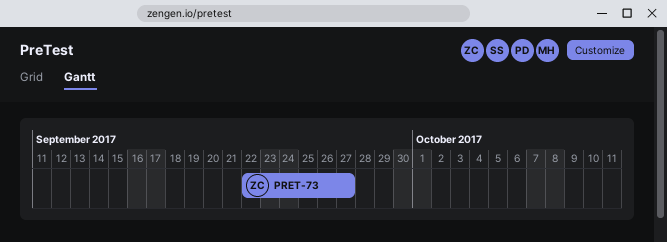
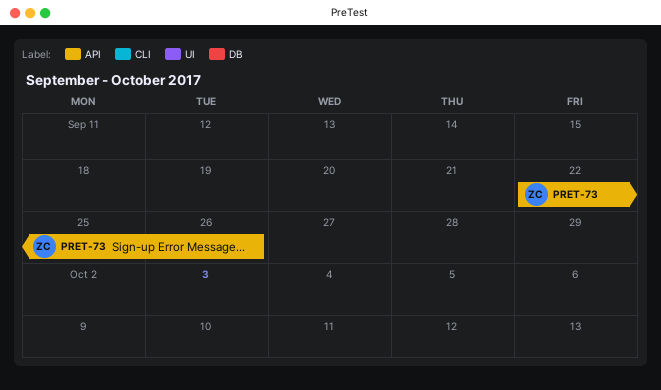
PRET-73, due: Sep 27 -> Sep 26

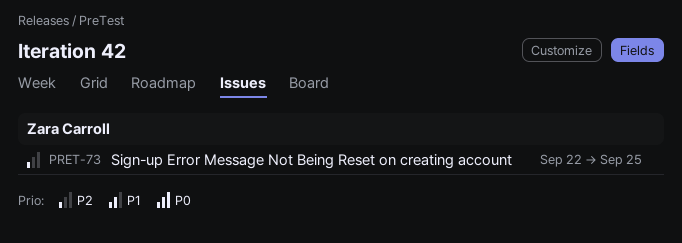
PRET-73, due: Sep 26 -> Sep 25

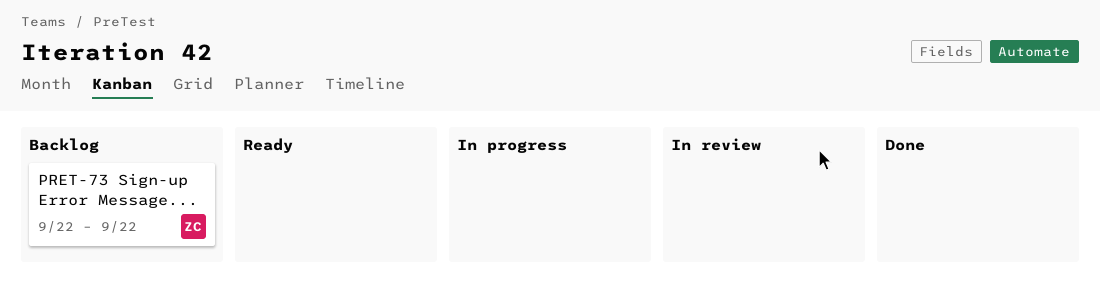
PRET-73, due: Sep 25 -> Sep 22

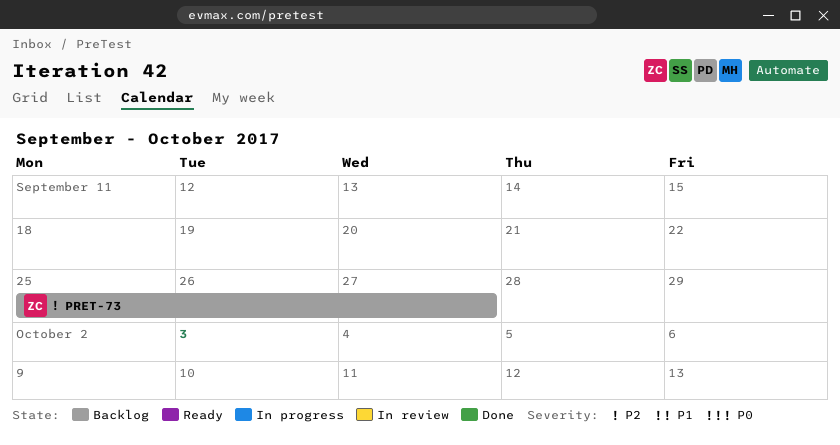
PRET-73, start: Sep 22 -> Sep 25
PRET-73, due: Sep 22 -> Sep 27

